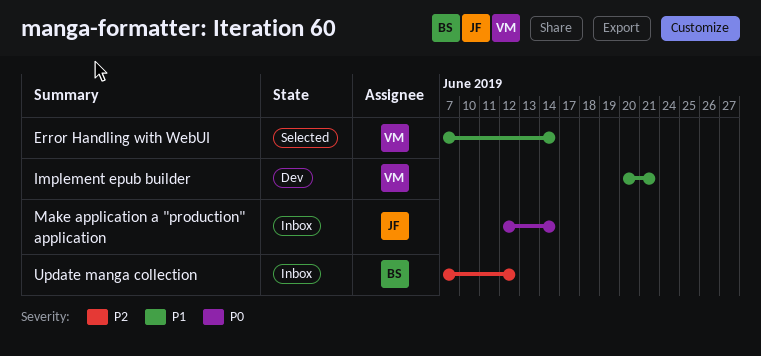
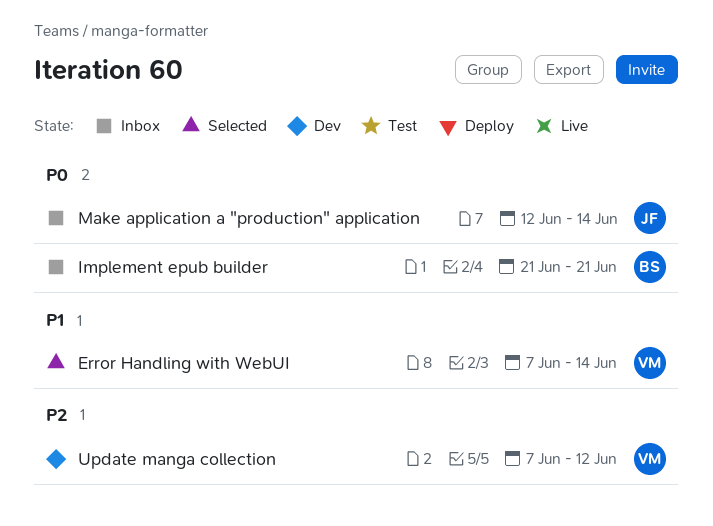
Implement epub builder, status: Dev -> Inbox
Implement epub builder, owner: VM -> BS
Implement epub builder, priority: P1 -> P0
Implement epub builder, start: Jun 20 -> Jun 21
Update manga collection, status: Inbox -> Dev
Update manga collection, owner: BS -> VM

